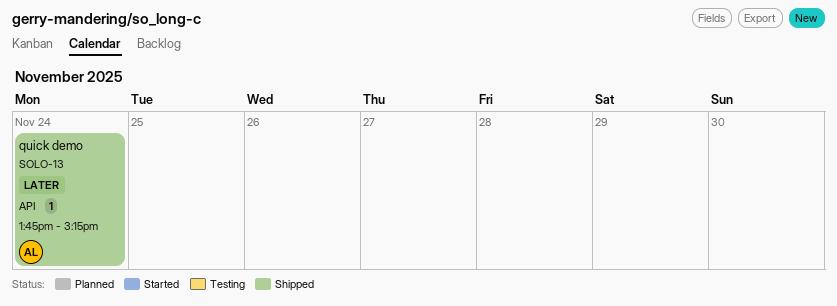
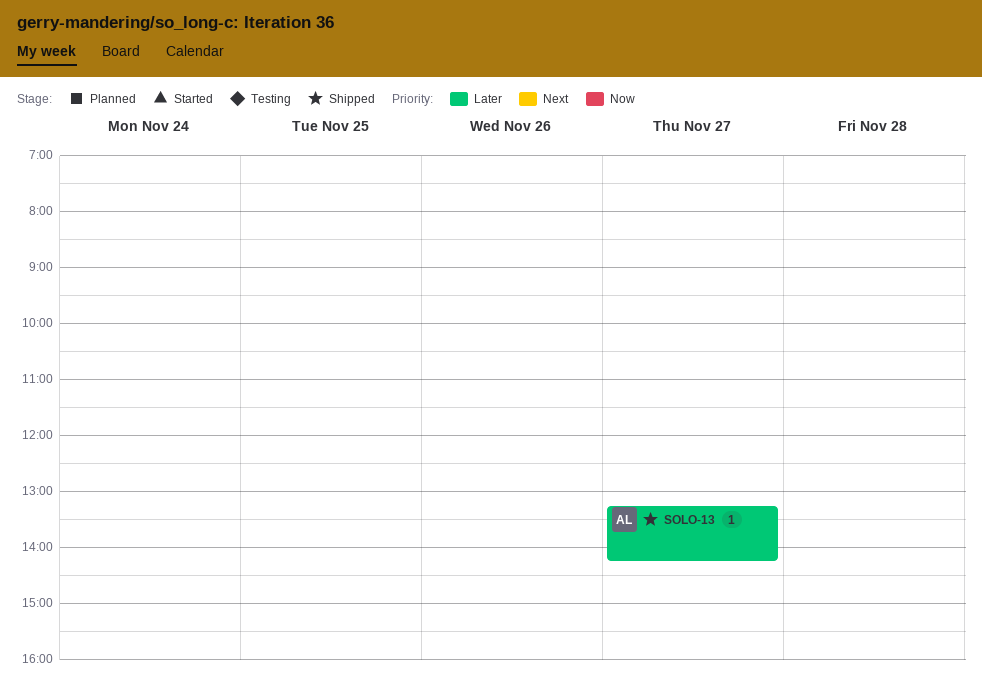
SOLO-13, day: Nov 24 -> Nov 27
SOLO-13, begins: 13:45 -> 13:15
SOLO-13, ends: 15:15 -> 14:15

